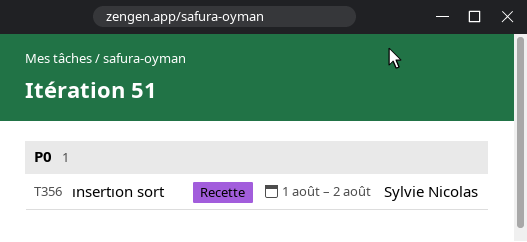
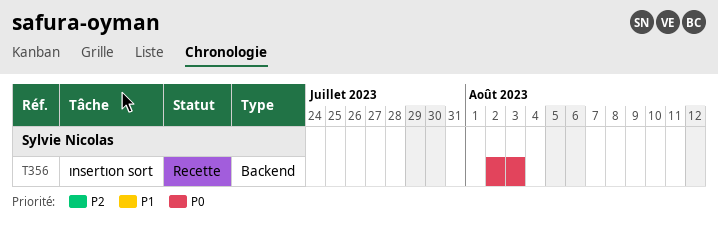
T356, start: Aug 1 -> Aug 2
T356, due: Aug 2 -> Aug 3

